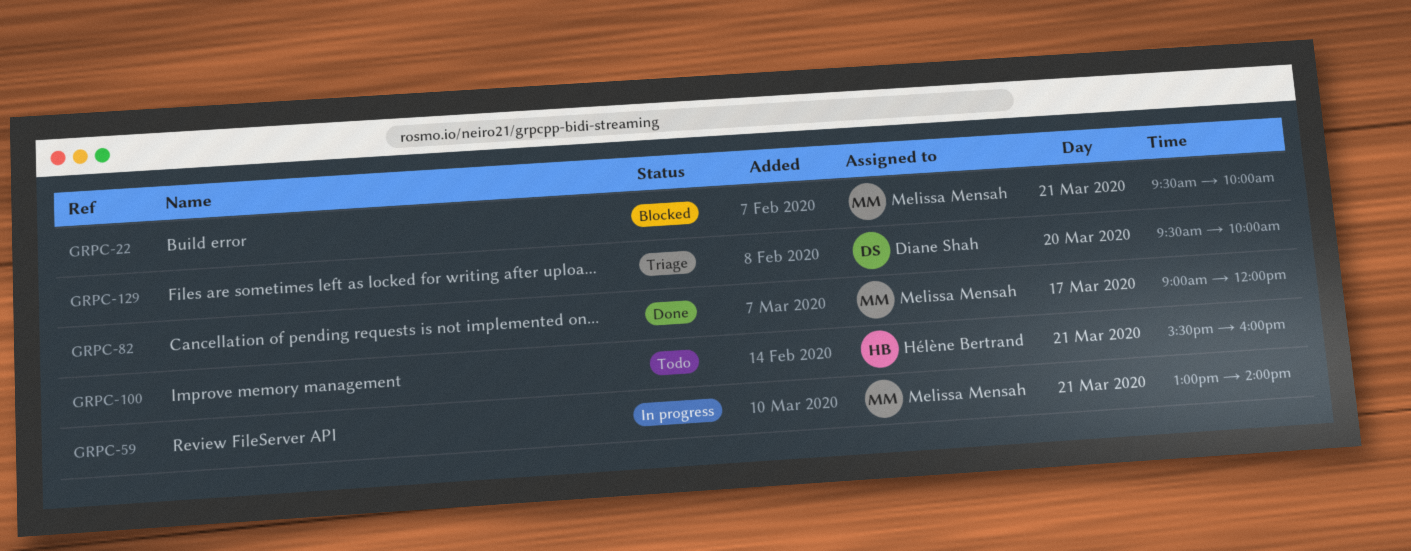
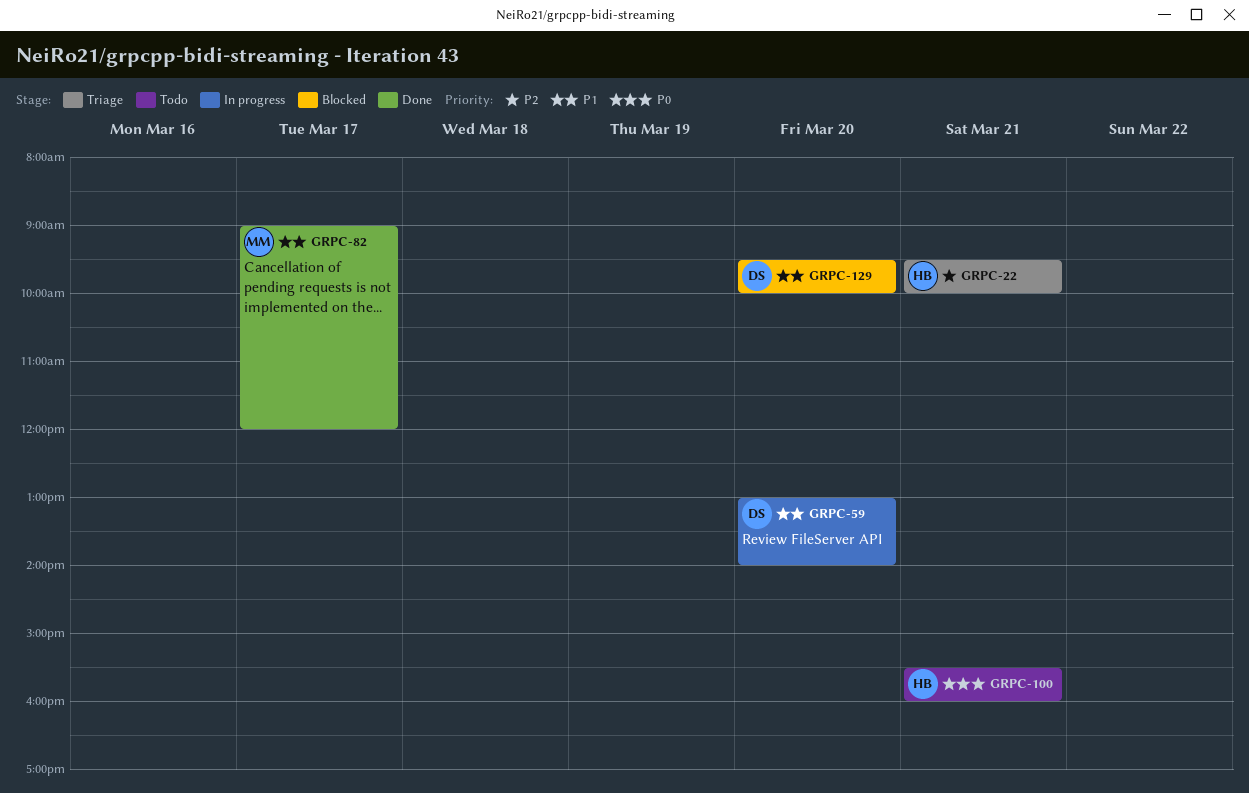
GRPC-22, status: Blocked -> Triage
GRPC-22, owner: Melissa Mensah -> Hélène Bertrand
GRPC-59, owner: Melissa Mensah -> Diane Shah
GRPC-59, day: Mar 21 -> Mar 20
GRPC-129, status: Triage -> Blocked

